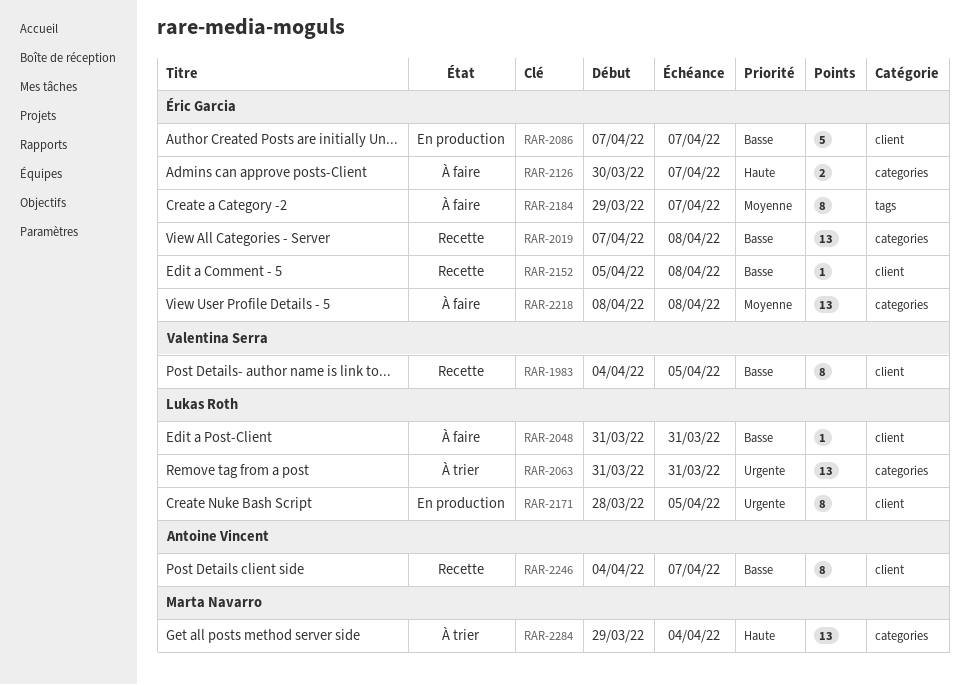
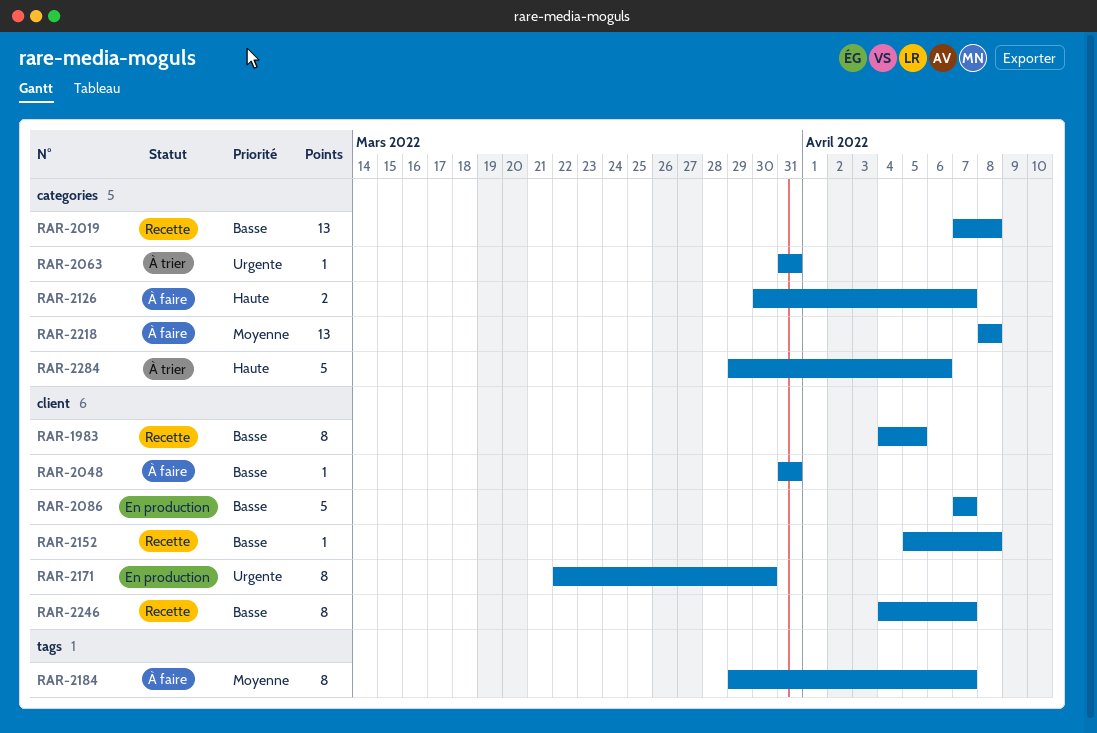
RAR-2063, estimate: 13 -> 1
RAR-2171, start: Mar 28 -> Mar 22
RAR-2171, due: Apr 5 -> Mar 30
RAR-2284, estimate: 13 -> 5
RAR-2284, due: Apr 4 -> Apr 6

